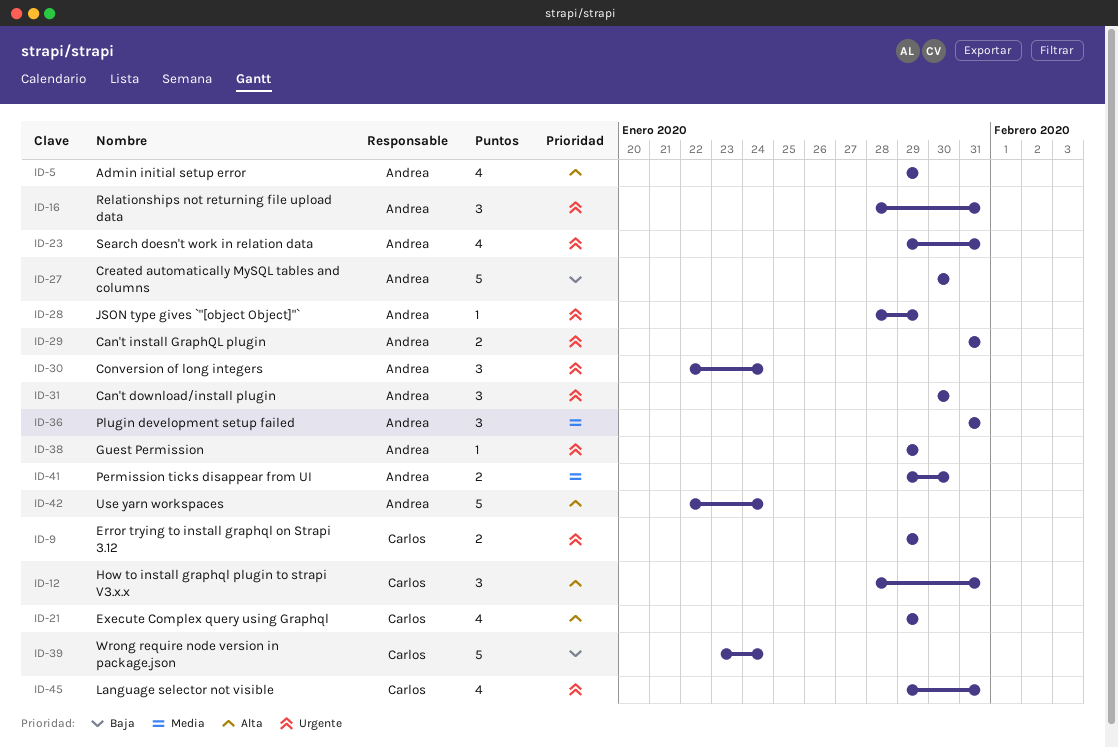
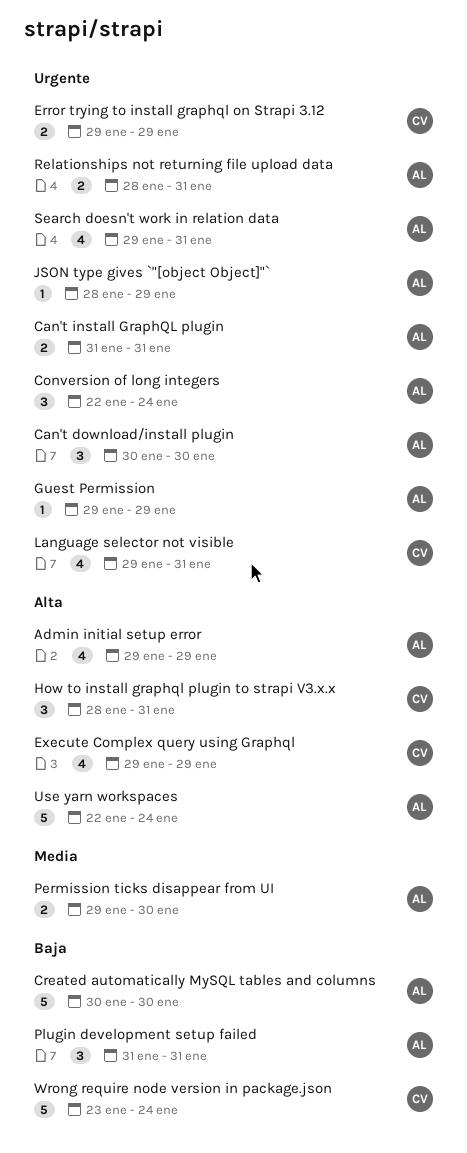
Plugin development setup failed, priority: Media -> Baja
Relationships not returning file upload data, estimate: 3 -> 2

